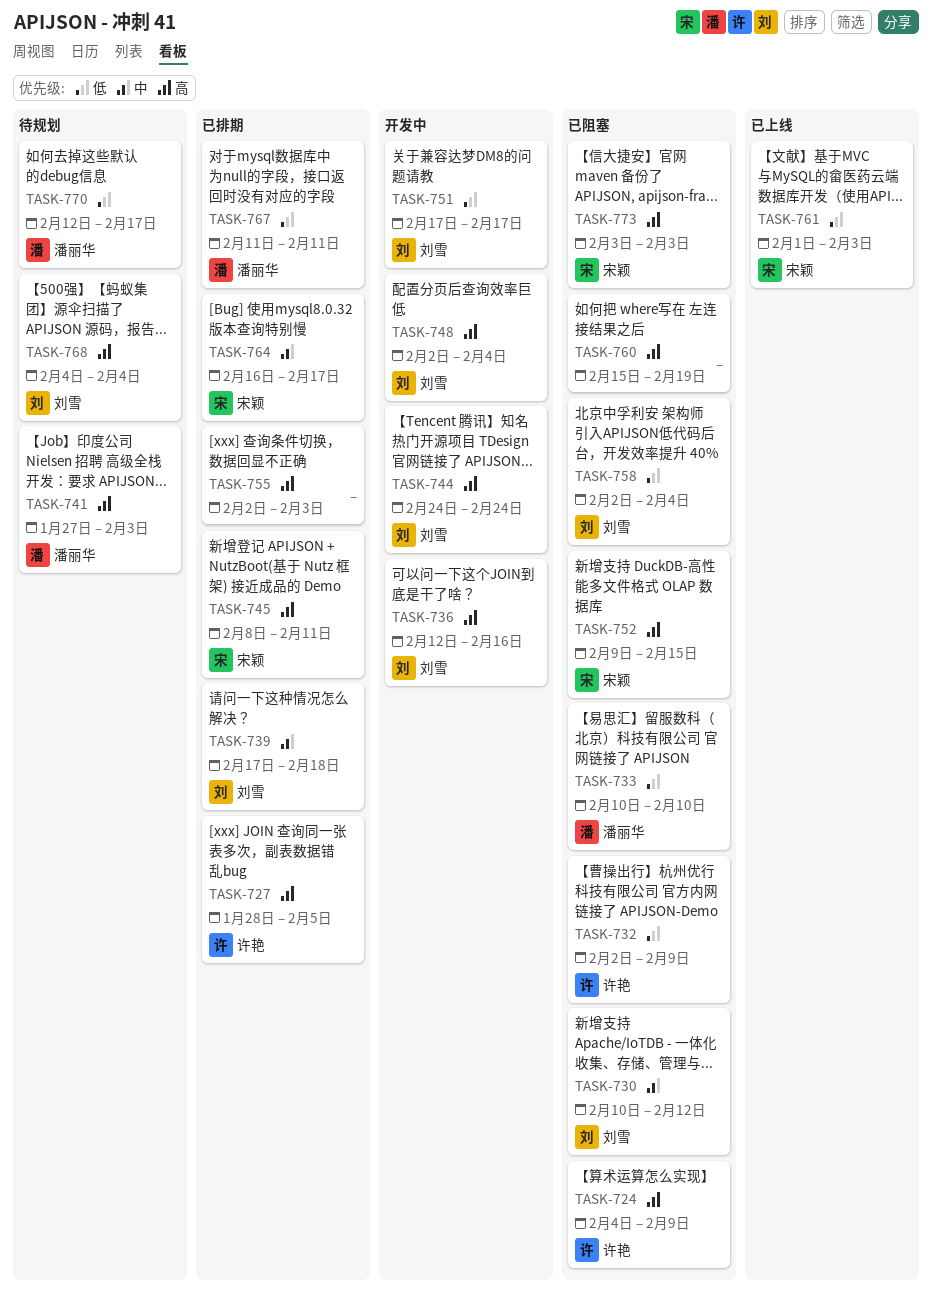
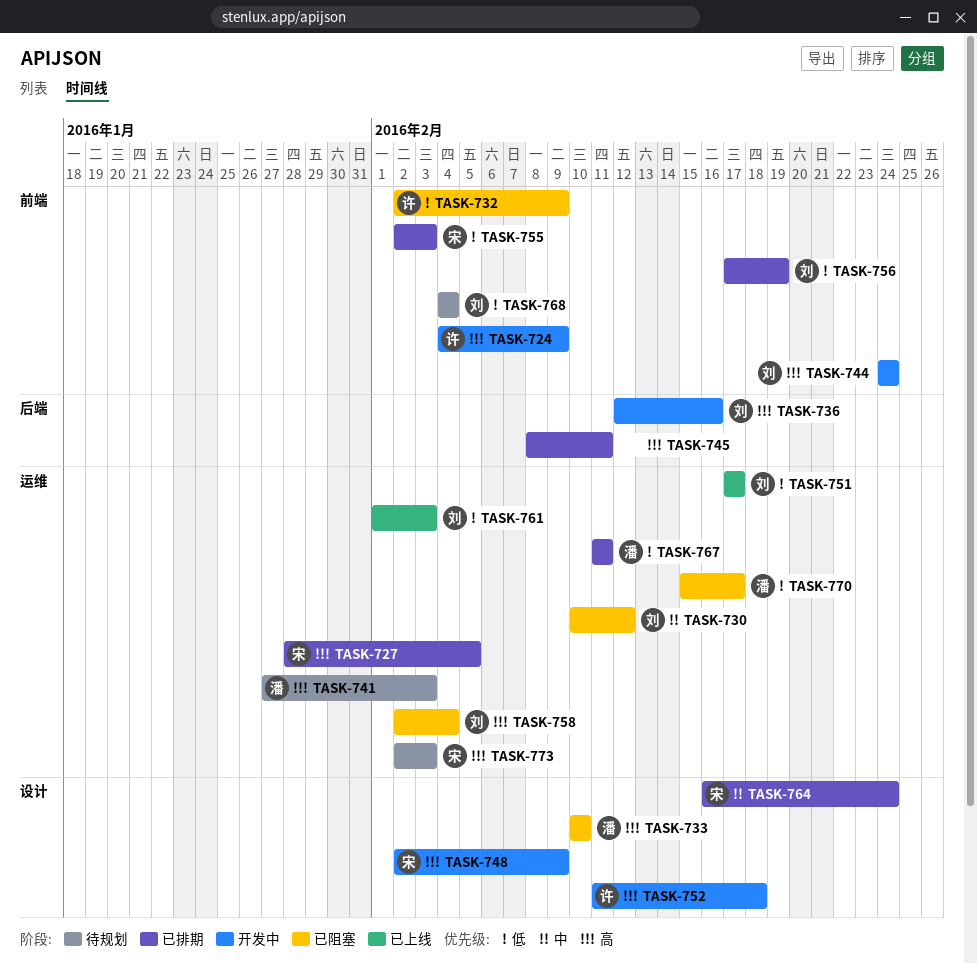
TASK-724, status: 已阻塞 -> 开发中
TASK-727, owner: 许艳 -> 宋颖
TASK-733, priority: 低 -> 高
TASK-739: present -> none
TASK-745, owner: 宋颖 -> none
TASK-748, owner: 刘雪 -> 宋颖
TASK-748, due: Feb 4 -> Feb 9
TASK-751, status: 开发中 -> 已上线
TASK-752, status: 已阻塞 -> 开发中
TASK-752, owner: 宋颖 -> 许艳
TASK-752, start: Feb 9 -> Feb 11
TASK-752, due: Feb 15 -> Feb 18
TASK-755, owner: none -> 宋颖
TASK-755, priority: 高 -> 低
TASK-756: none -> present
TASK-758, priority: 低 -> 高
TASK-760: present -> none
TASK-761, owner: 宋颖 -> 刘雪
TASK-764, due: Feb 17 -> Feb 24
TASK-768, priority: 高 -> 低
TASK-770, status: 待规划 -> 已阻塞
TASK-770, start: Feb 12 -> Feb 15
TASK-773, status: 已阻塞 -> 待规划
TASK-773, start: Feb 3 -> Feb 2

